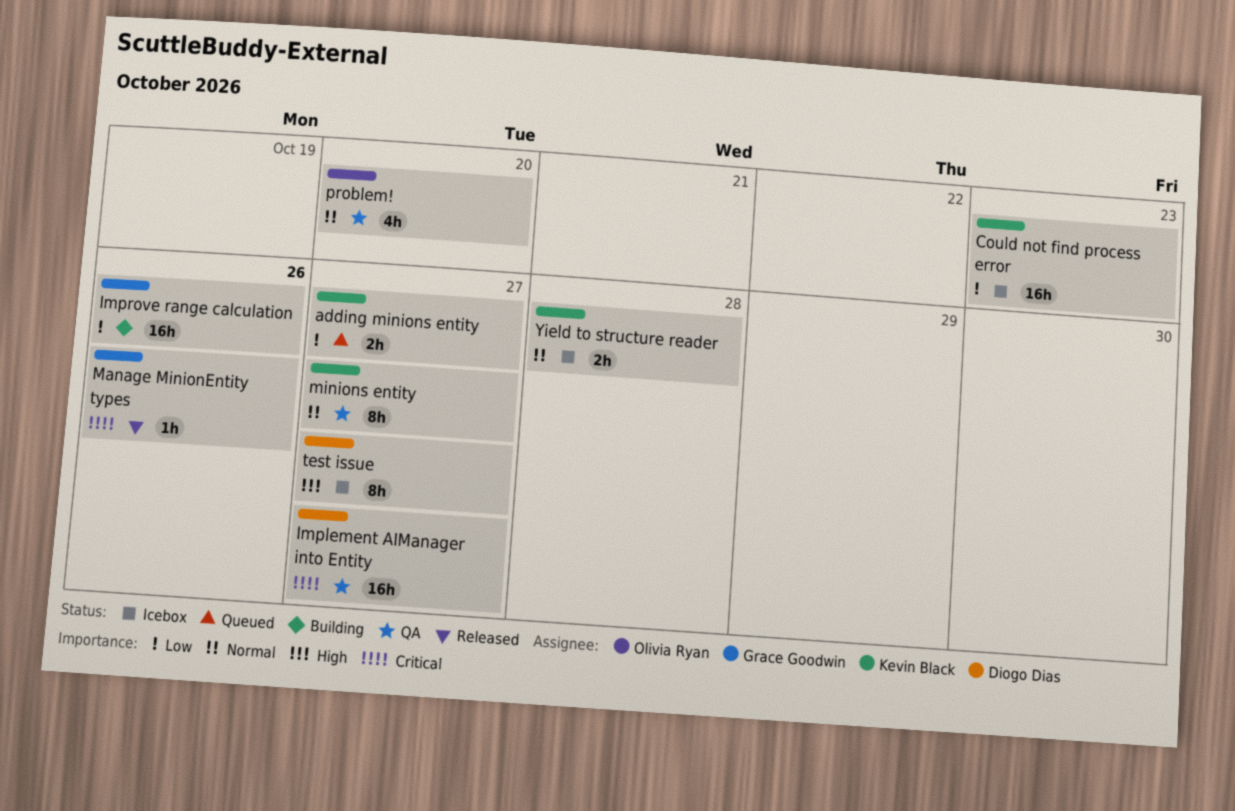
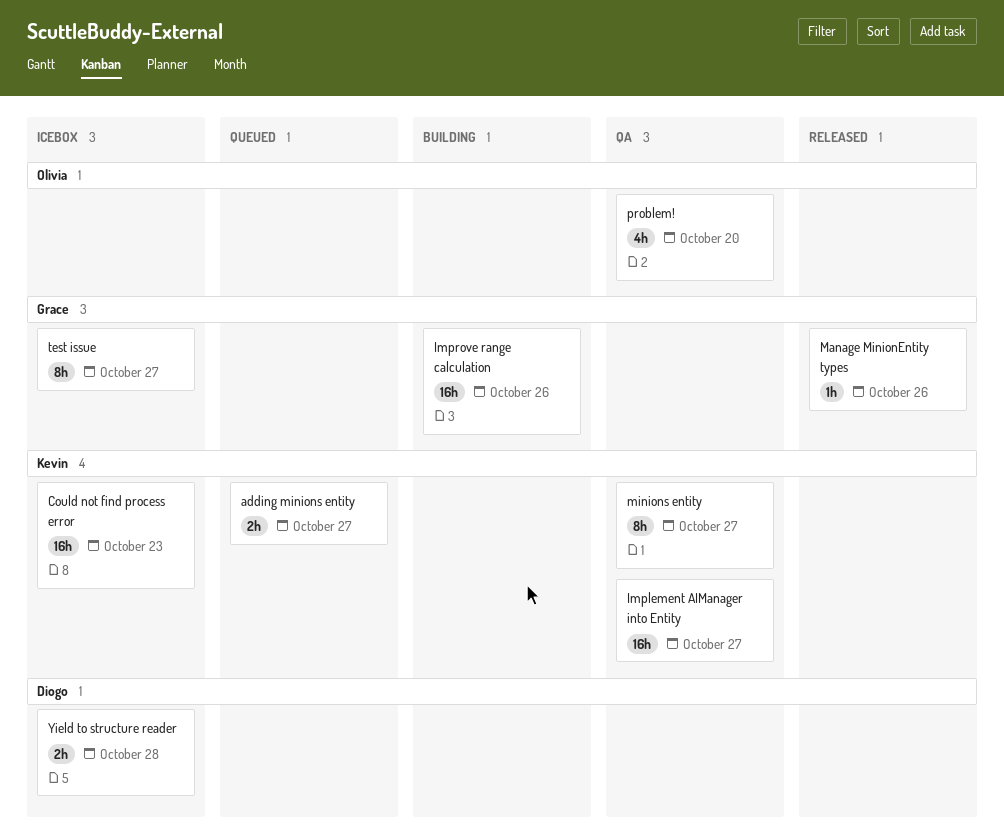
Implement AIManager into Entity, owner: Diogo Dias -> Kevin Black
test issue, owner: Diogo Dias -> Grace Goodwin
Yield to structure reader, owner: Kevin Black -> Diogo Dias

